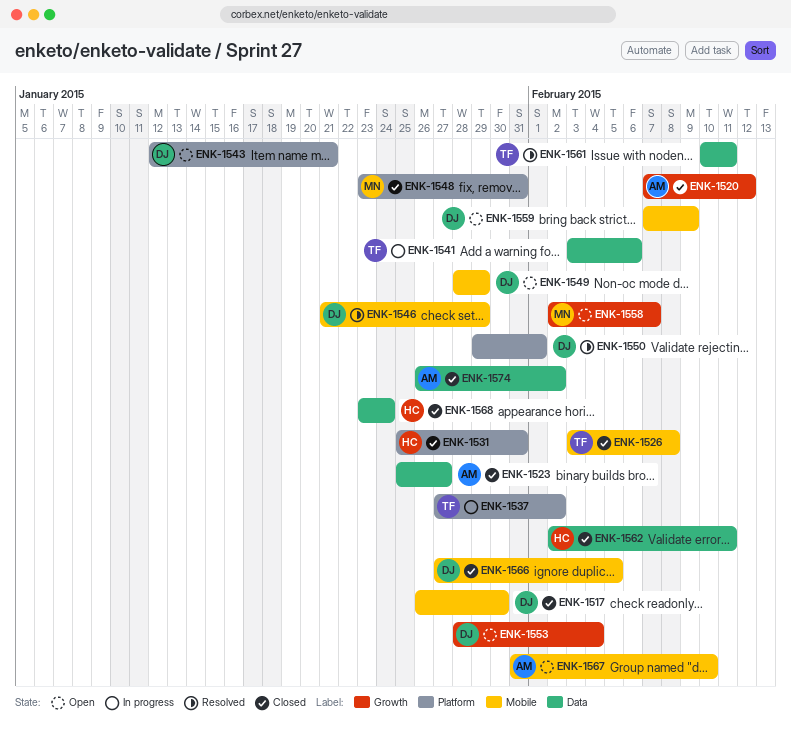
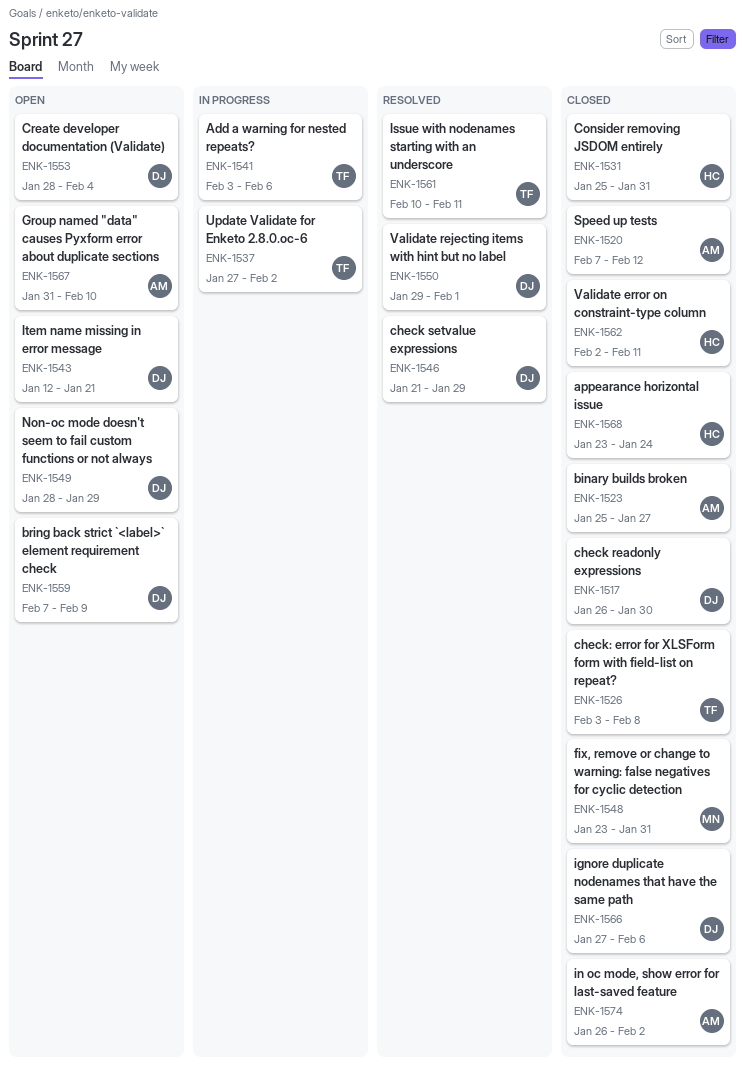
ENK-1558: present -> none
ENK-1566, due: Feb 5 -> Feb 6

